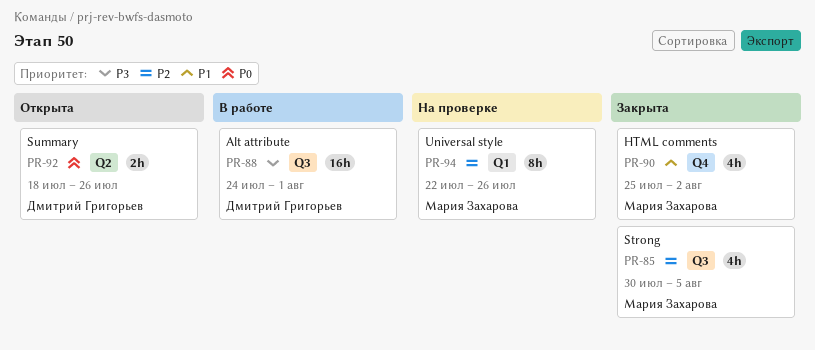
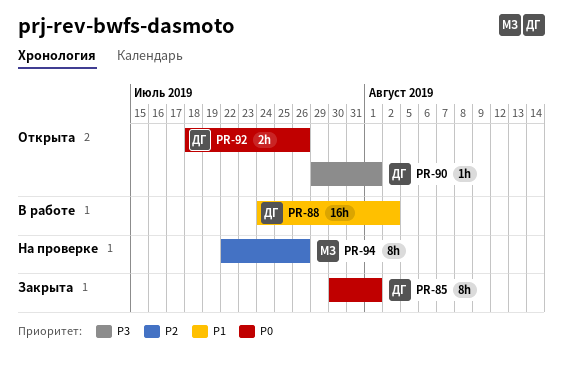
PR-85, owner: Мария Захарова -> Дмитрий Григорьев
PR-85, priority: P2 -> P0
PR-85, estimate: 4h -> 8h
PR-85, due: Aug 5 -> Aug 1
PR-88, priority: P3 -> P1
PR-88, due: Aug 1 -> Aug 2
PR-90, status: Закрыта -> Открыта
PR-90, owner: Мария Захарова -> Дмитрий Григорьев
PR-90, priority: P1 -> P3
PR-90, estimate: 4h -> 1h
PR-90, start: Jul 25 -> Jul 29
PR-90, due: Aug 2 -> Aug 1

